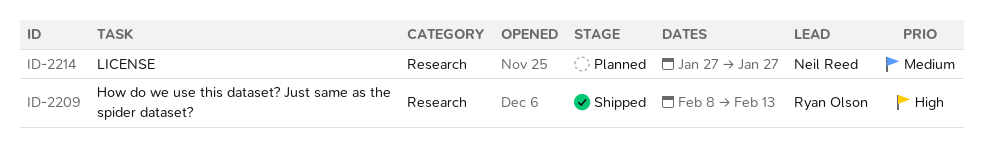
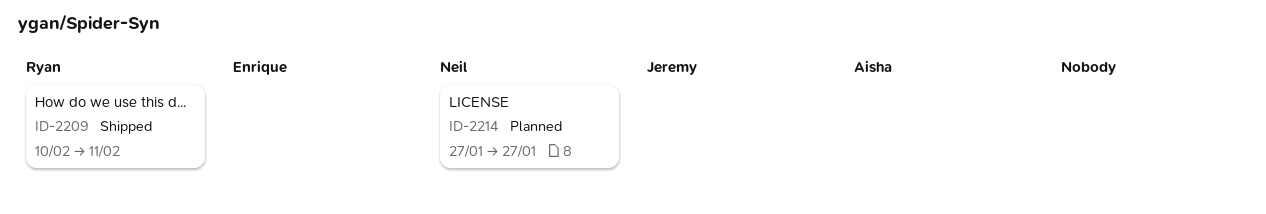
ID-2209, start: Feb 8 -> Feb 10
ID-2209, due: Feb 13 -> Feb 11

